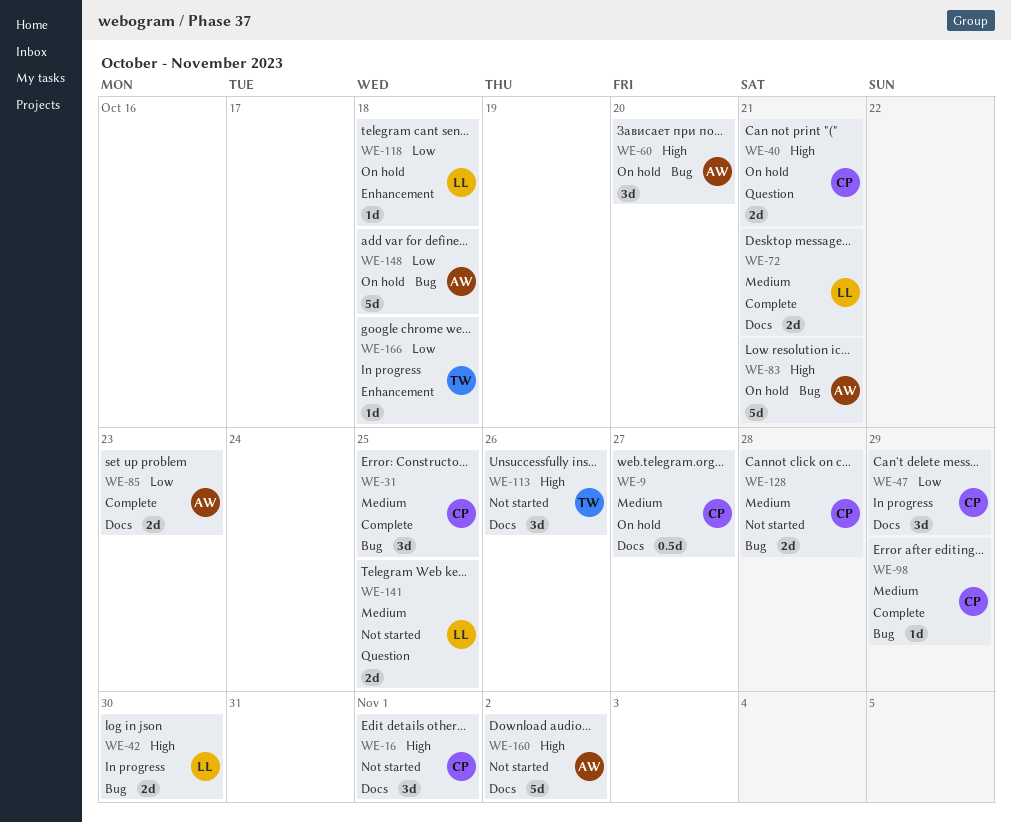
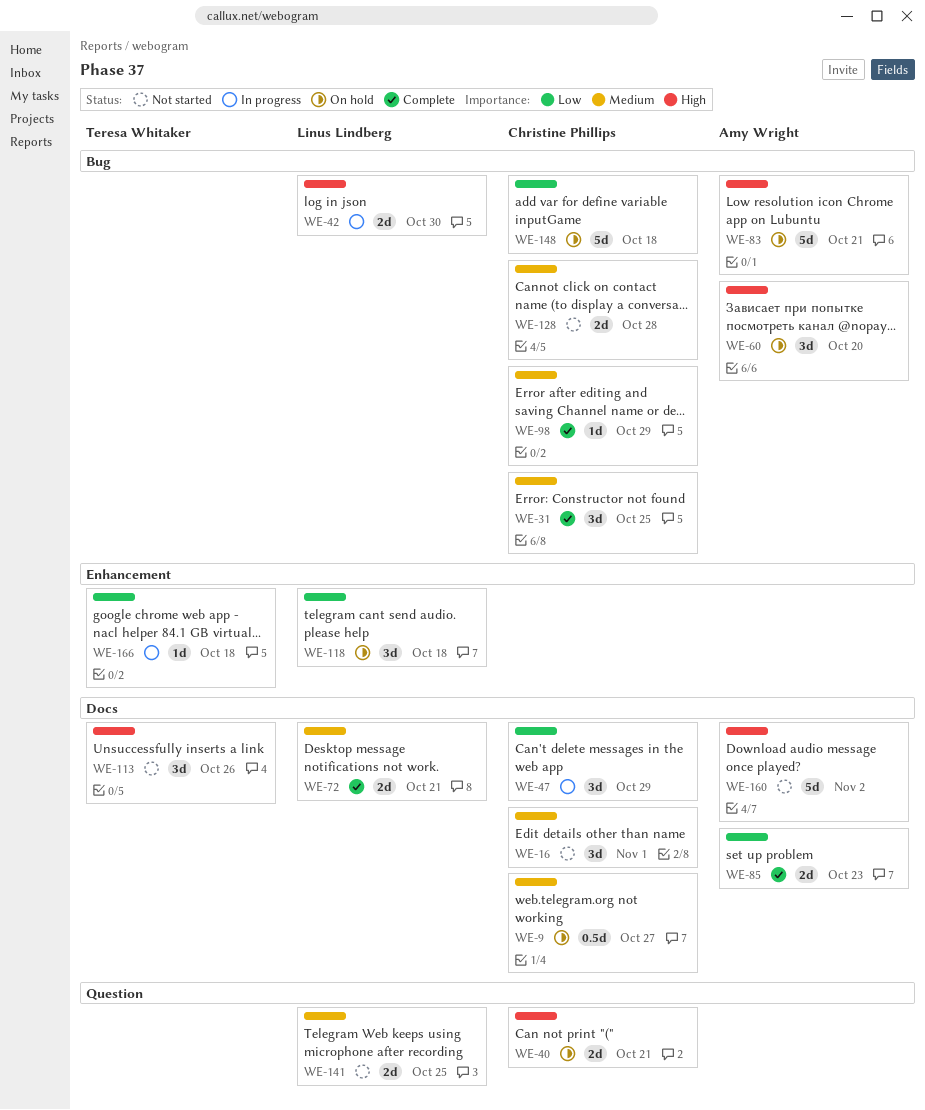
WE-16, priority: High -> Medium
WE-118, estimate: 1d -> 3d
WE-148, owner: Amy Wright -> Christine Phillips

